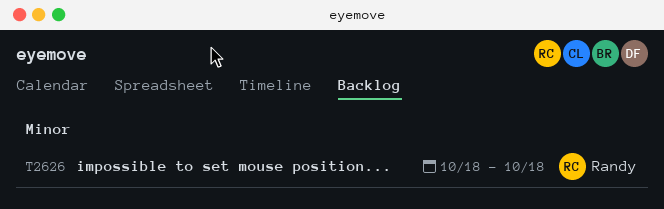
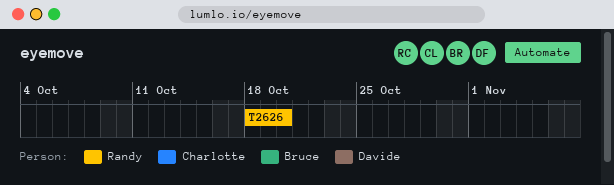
T2626, due: Oct 18 -> Oct 20

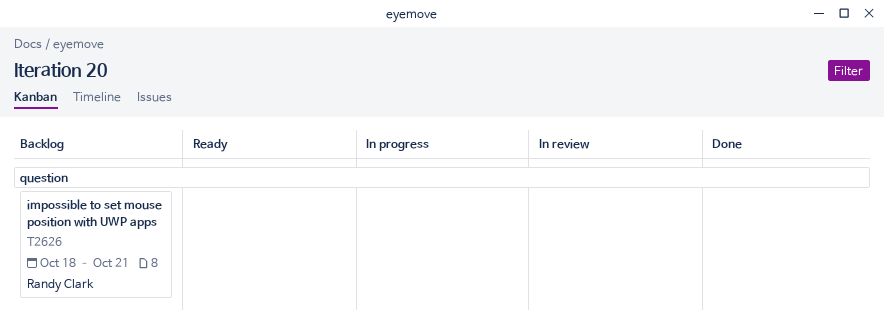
T2626, due: Oct 20 -> Oct 21

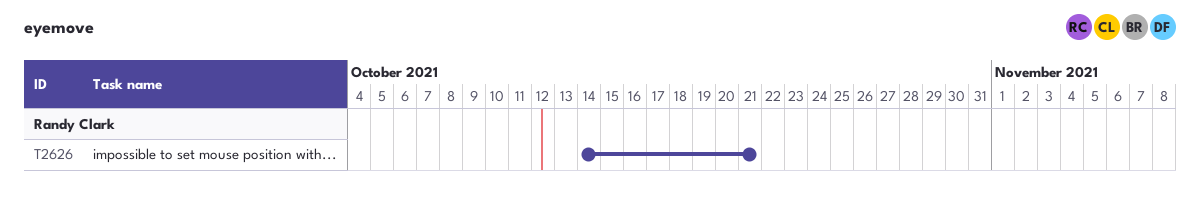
T2626, start: Oct 18 -> Oct 14

